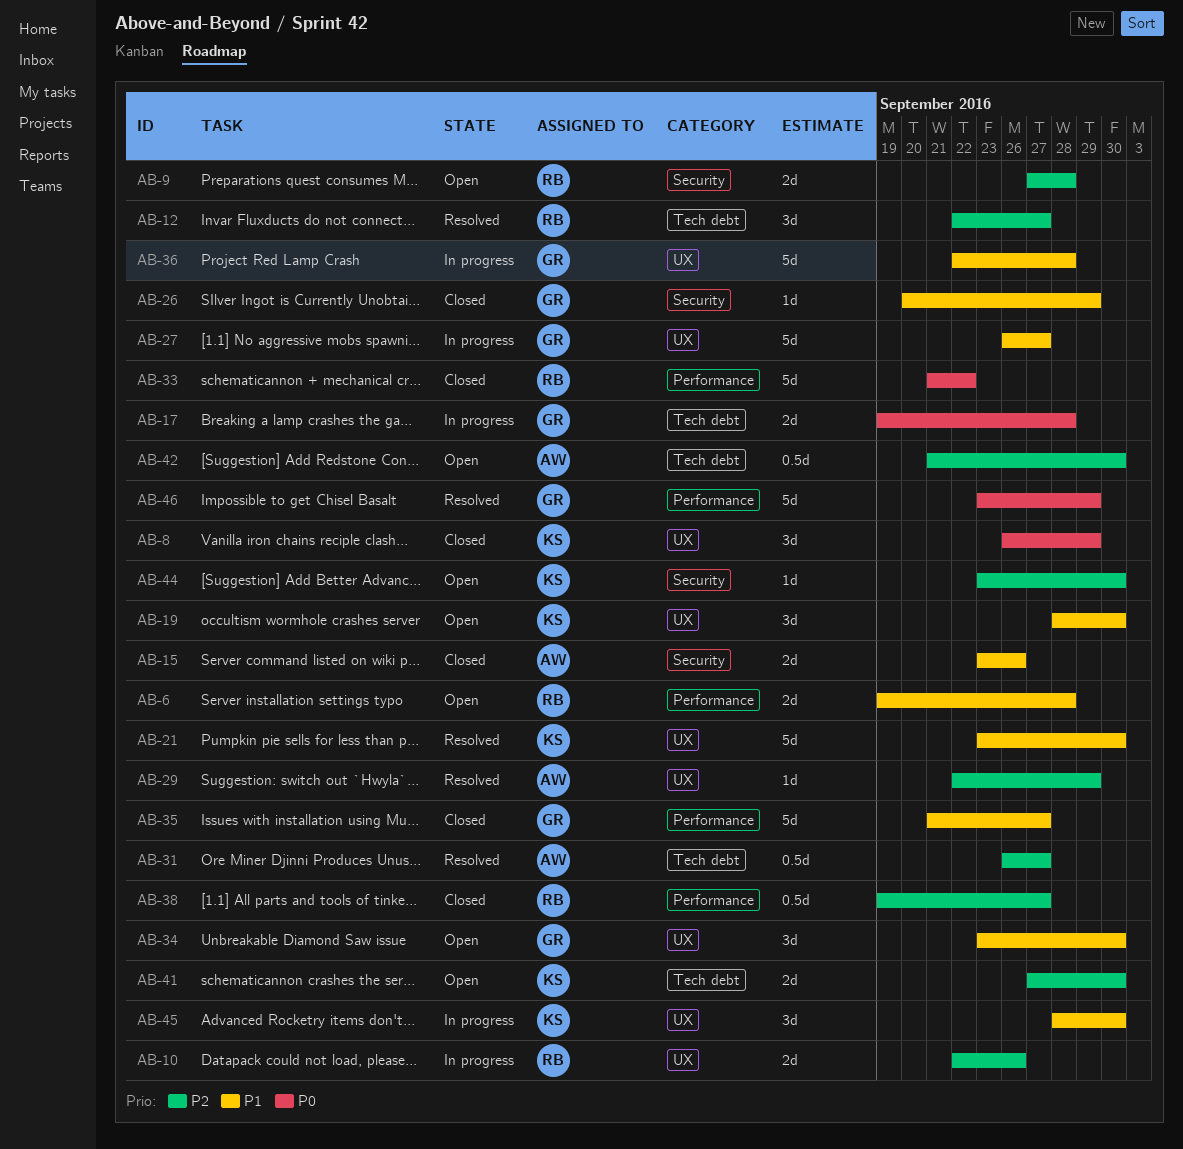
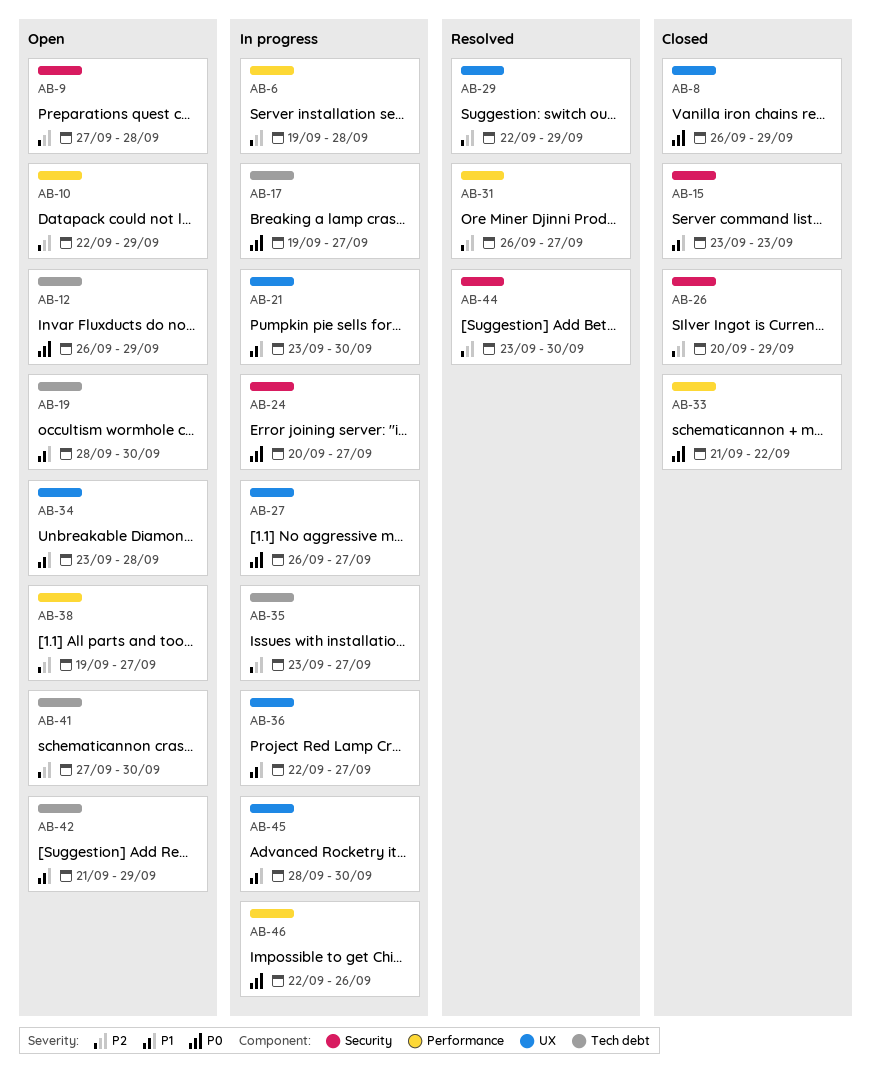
AB-6, status: Open -> In progress
AB-6, priority: P1 -> P2
AB-10, status: In progress -> Open
AB-10, label: UX -> Performance
AB-10, due: Sep 26 -> Sep 29
AB-12, status: Resolved -> Open
AB-12, priority: P2 -> P0
AB-12, start: Sep 22 -> Sep 26
AB-12, due: Sep 27 -> Sep 29
AB-15, due: Sep 26 -> Sep 23
AB-17, due: Sep 28 -> Sep 27
AB-19, label: UX -> Tech debt
AB-21, status: Resolved -> In progress
AB-24: none -> present
AB-26, priority: P1 -> P2
AB-27, priority: P1 -> P0
AB-31, label: Tech debt -> Performance
AB-34, due: Sep 30 -> Sep 28
AB-35, status: Closed -> In progress
AB-35, priority: P1 -> P2
AB-35, label: Performance -> Tech debt
AB-35, start: Sep 21 -> Sep 23
AB-36, due: Sep 28 -> Sep 27
AB-38, status: Closed -> Open
AB-42, priority: P2 -> P1
AB-42, due: Sep 30 -> Sep 29
AB-44, status: Open -> Resolved
AB-46, status: Resolved -> In progress
AB-46, start: Sep 23 -> Sep 22
AB-46, due: Sep 29 -> Sep 26

